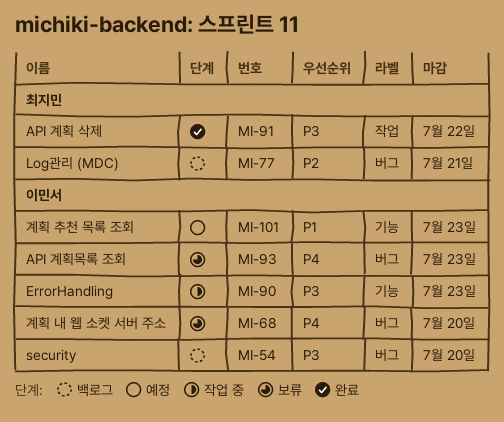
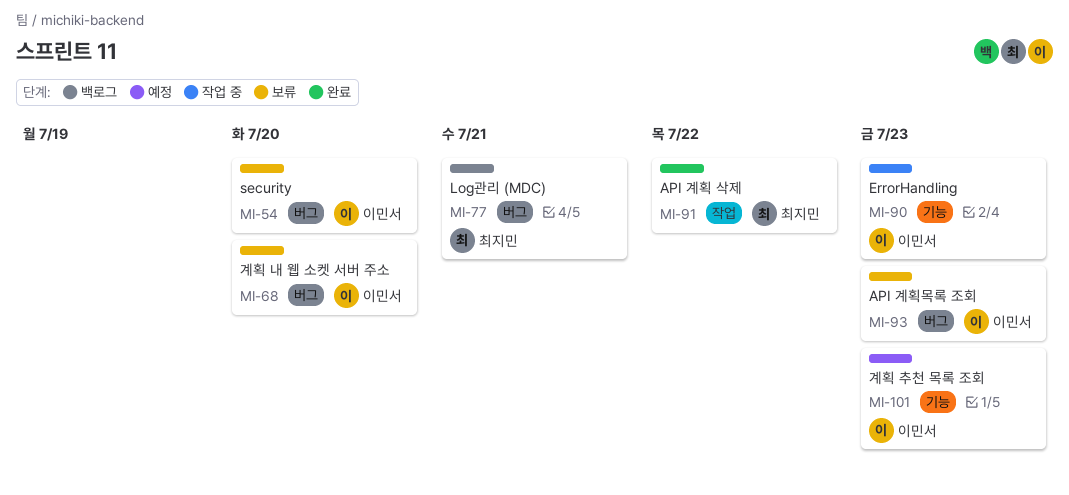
MI-54, status: 백로그 -> 보류

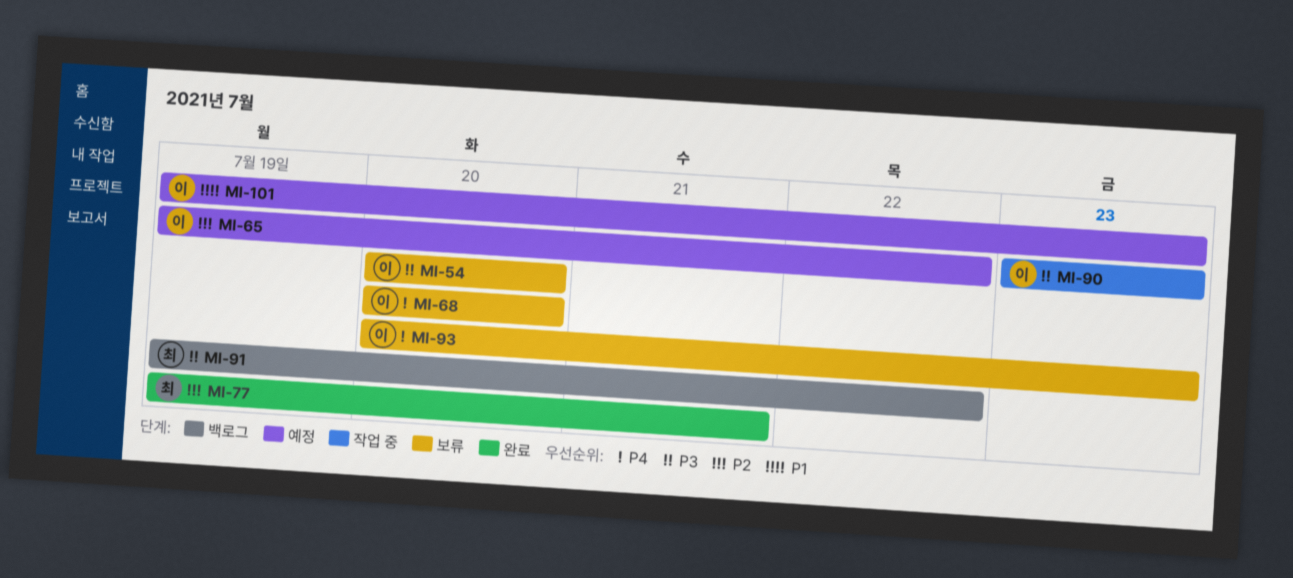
MI-65: none -> present
MI-77, status: 백로그 -> 완료
MI-91, status: 완료 -> 백로그

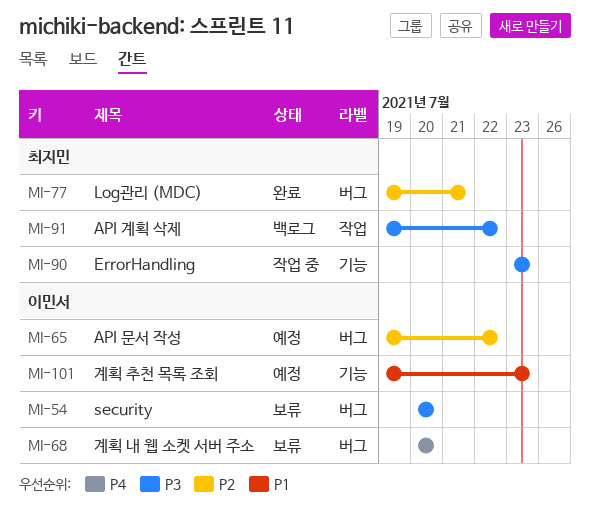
MI-90, owner: 이민서 -> 최지민
MI-93: present -> none

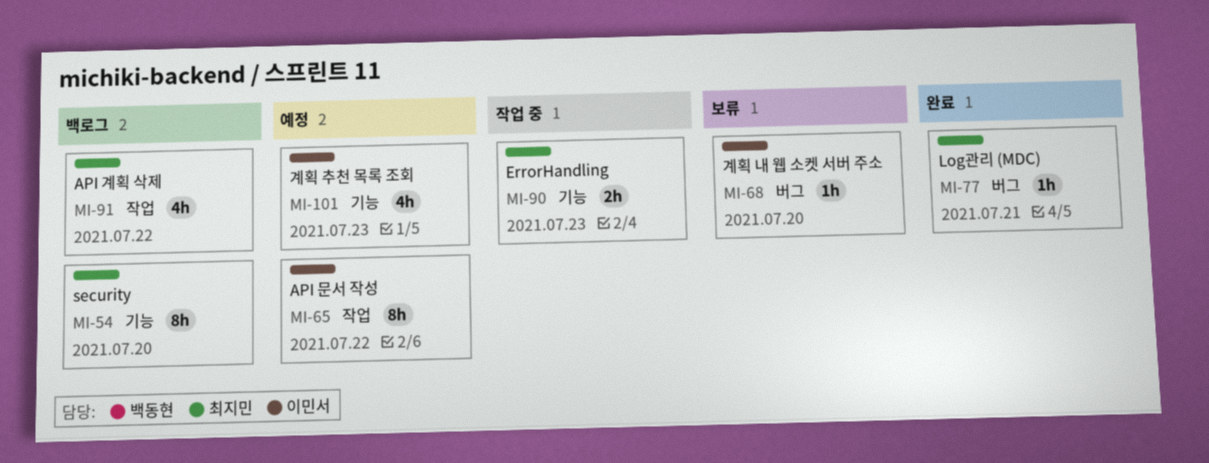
MI-54, status: 보류 -> 백로그
MI-54, owner: 이민서 -> 최지민
MI-54, label: 버그 -> 기능
MI-65, label: 버그 -> 작업

